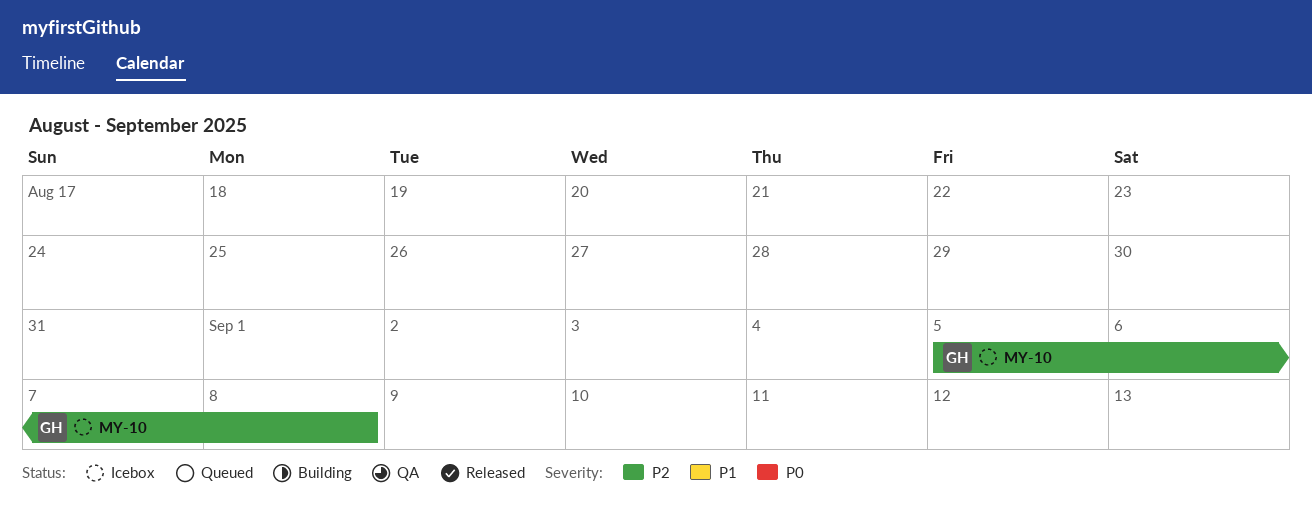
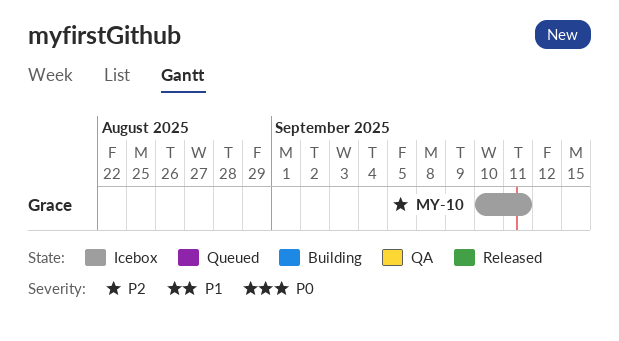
MY-10, start: Sep 5 -> Sep 10
MY-10, due: Sep 8 -> Sep 11

